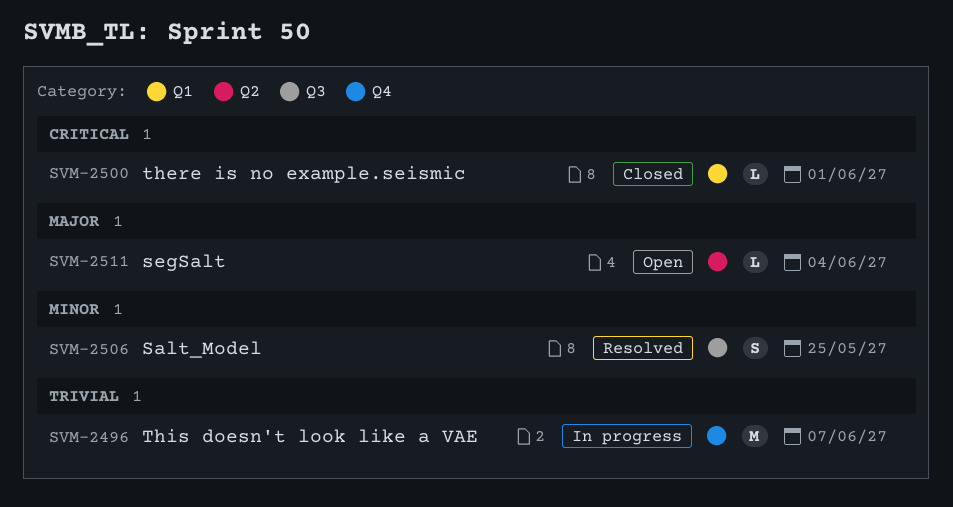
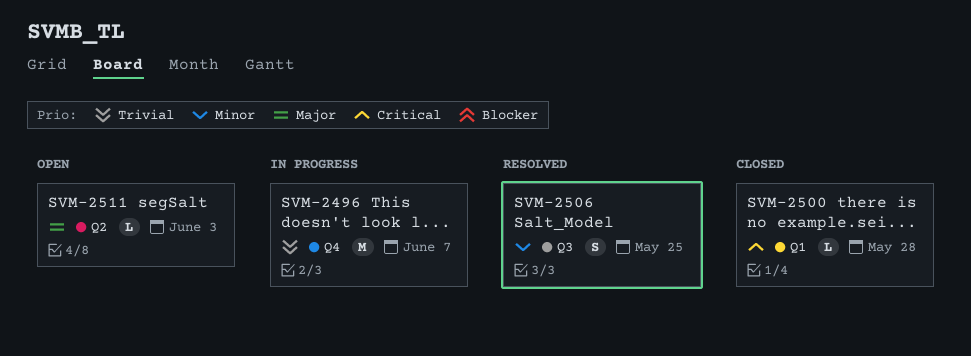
SVM-2500, due: Jun 1 -> May 28
SVM-2511, due: Jun 4 -> Jun 3

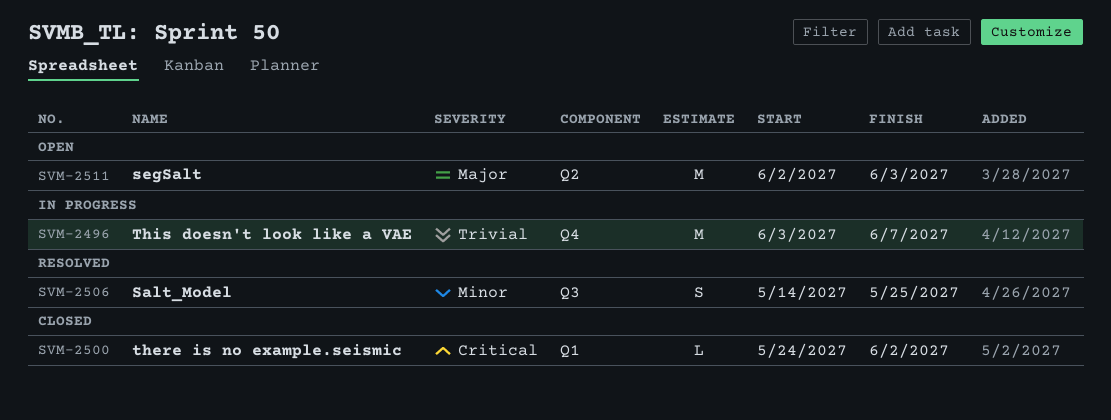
SVM-2500, due: May 28 -> Jun 2
SVM-2511, estimate: L -> M

